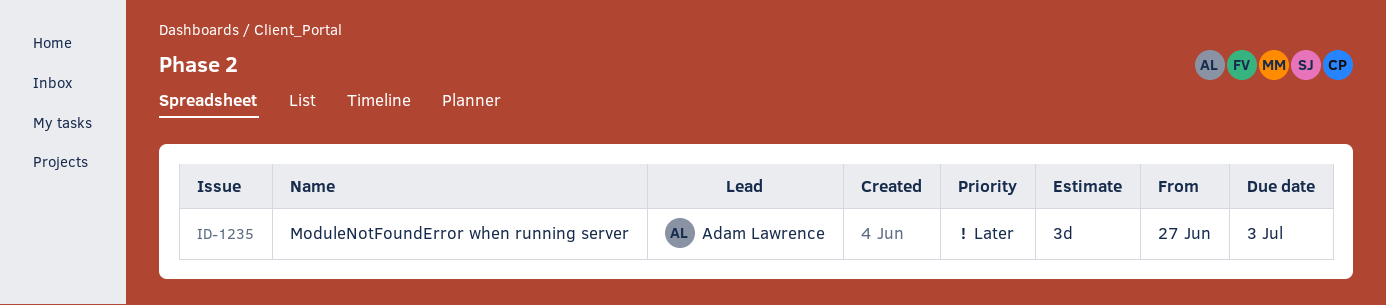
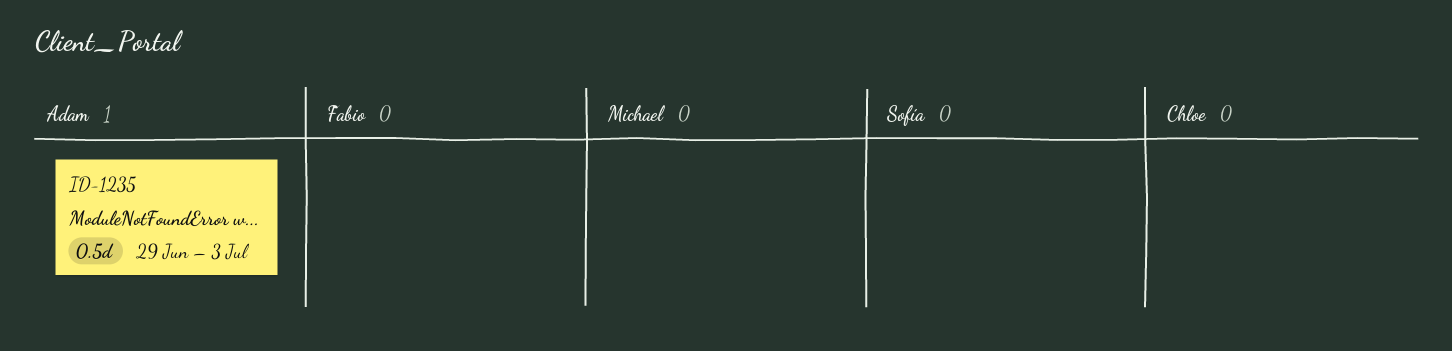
ID-1235, estimate: 3d -> 0.5d
ID-1235, start: Jun 27 -> Jun 29

